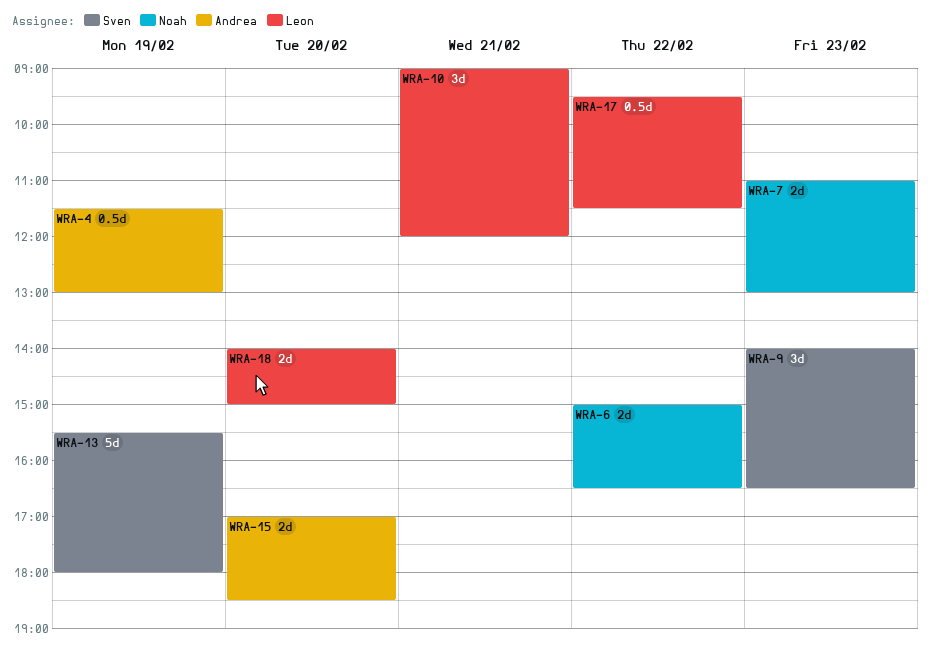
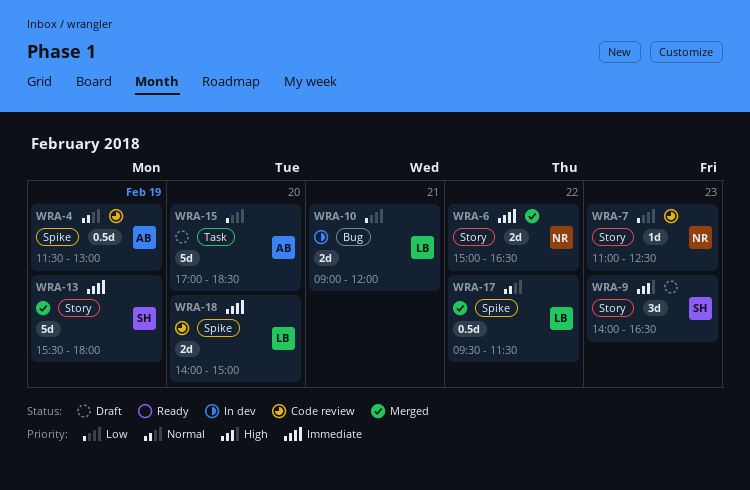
WRA-7, estimate: 2d -> 1d
WRA-7, ends: 13:00 -> 12:30
WRA-10, estimate: 3d -> 2d
WRA-15, estimate: 2d -> 5d

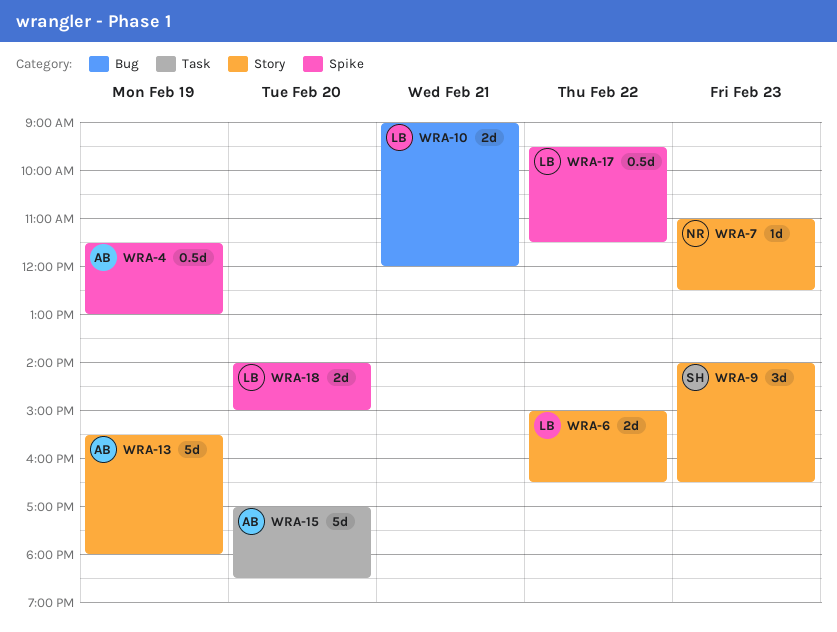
WRA-6, owner: NR -> LB
WRA-13, owner: SH -> AB

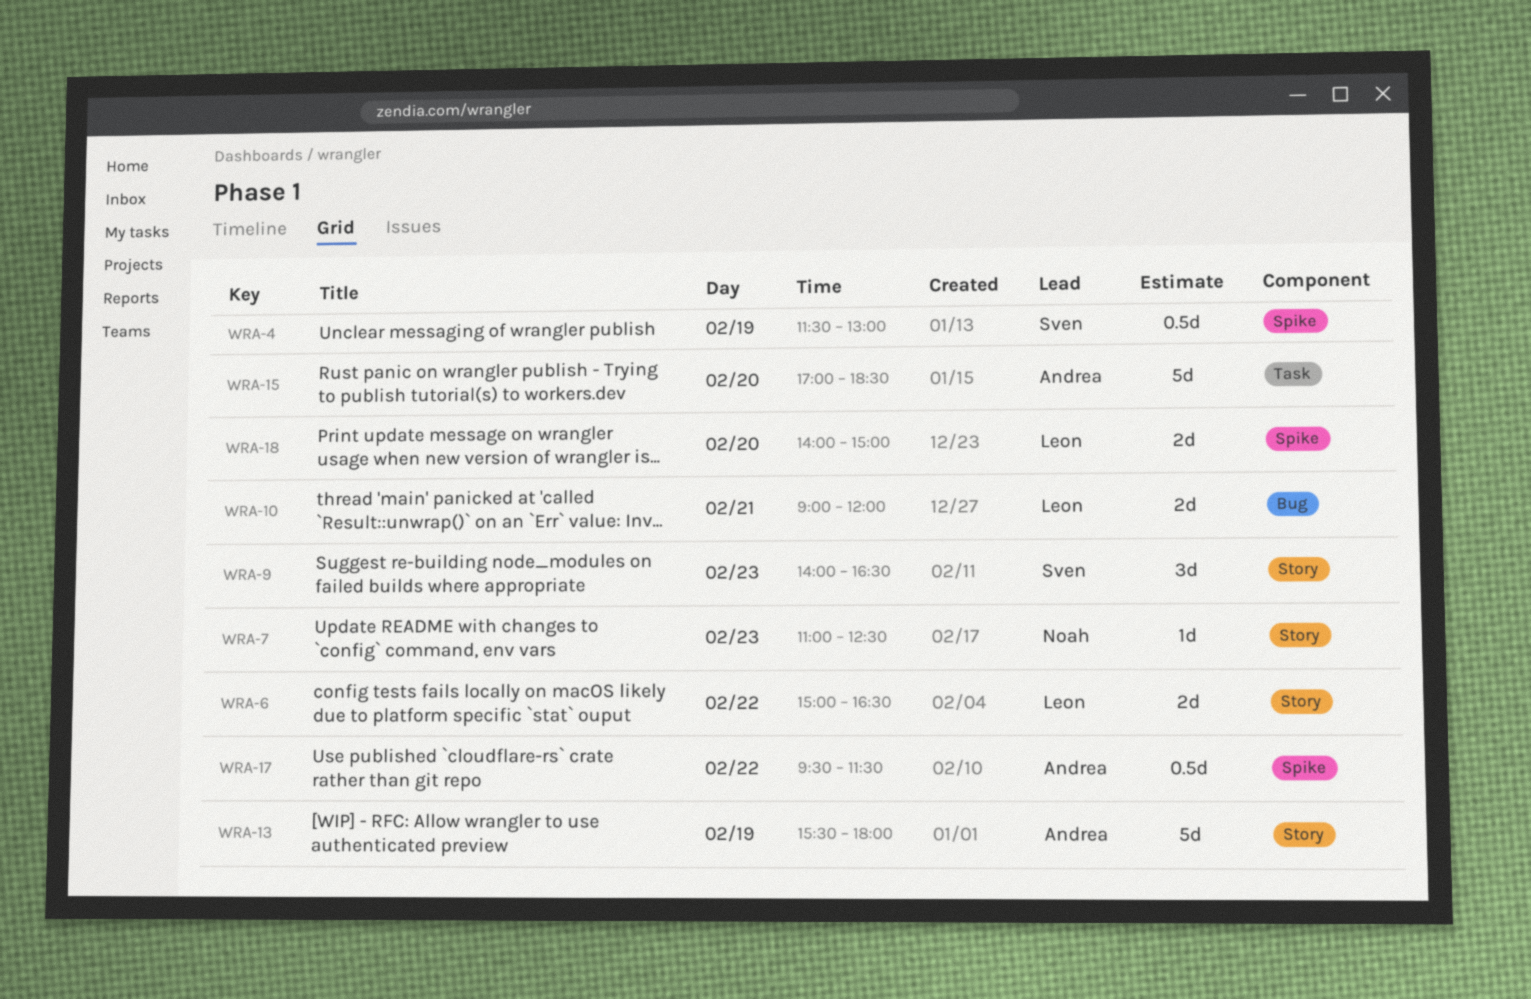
WRA-4, owner: Andrea -> Sven
WRA-17, owner: Leon -> Andrea

